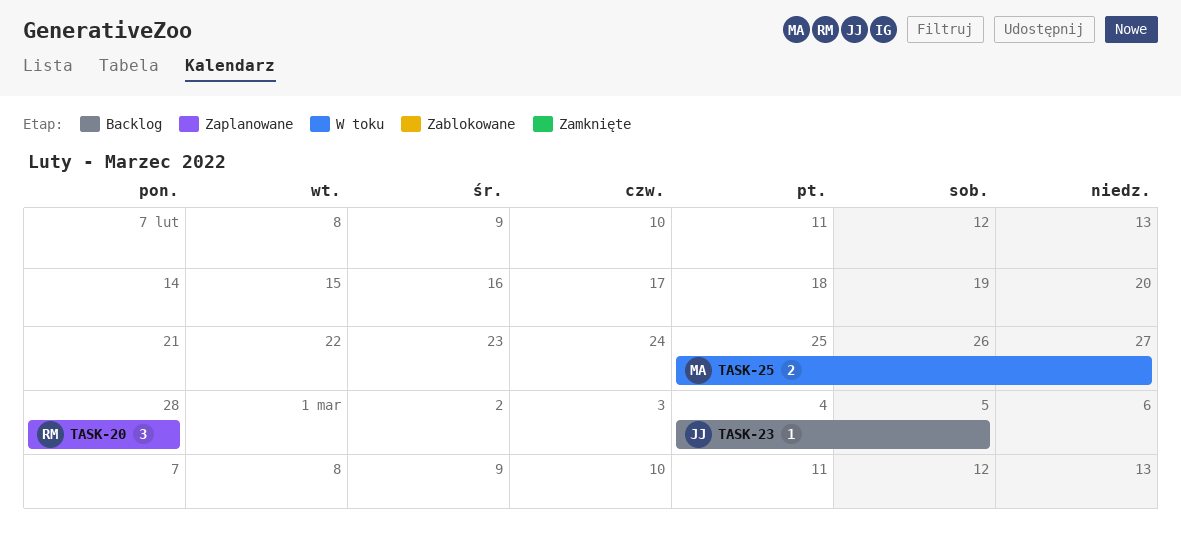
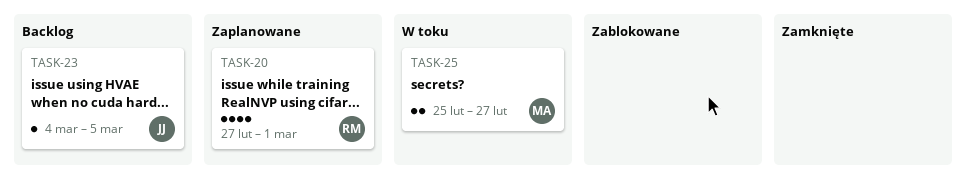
TASK-20, estimate: 3 -> 4
TASK-20, start: Feb 28 -> Feb 27
TASK-20, due: Feb 28 -> Mar 1

